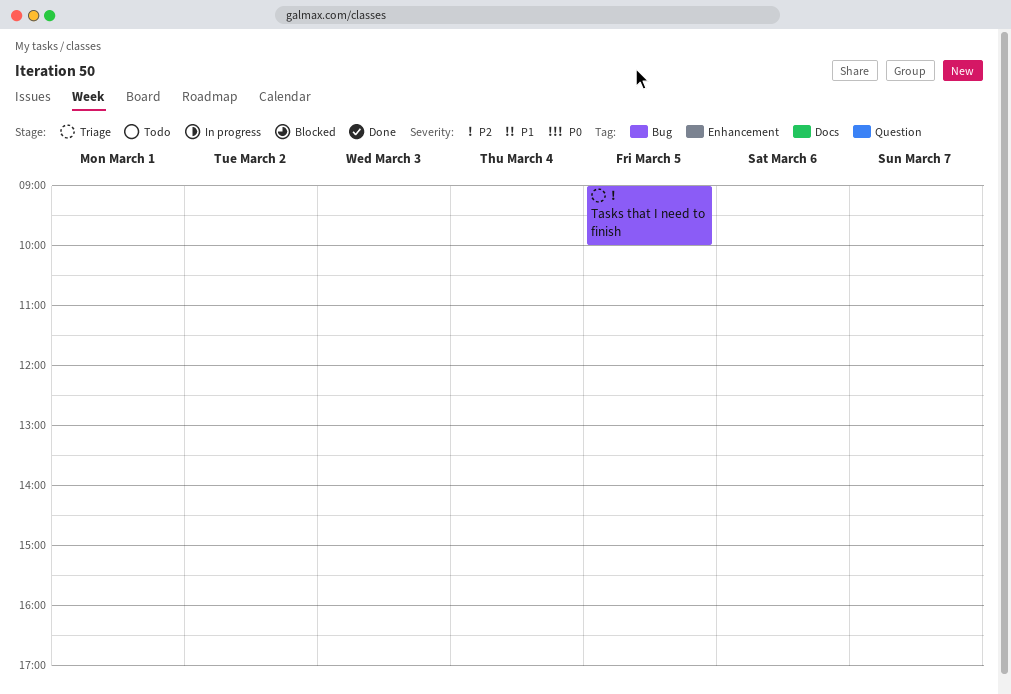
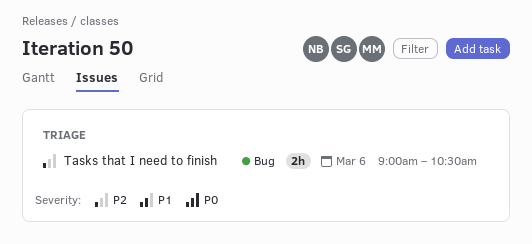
Tasks that I need to finish, day: Mar 5 -> Mar 6
Tasks that I need to finish, ends: 10:00 -> 10:30

